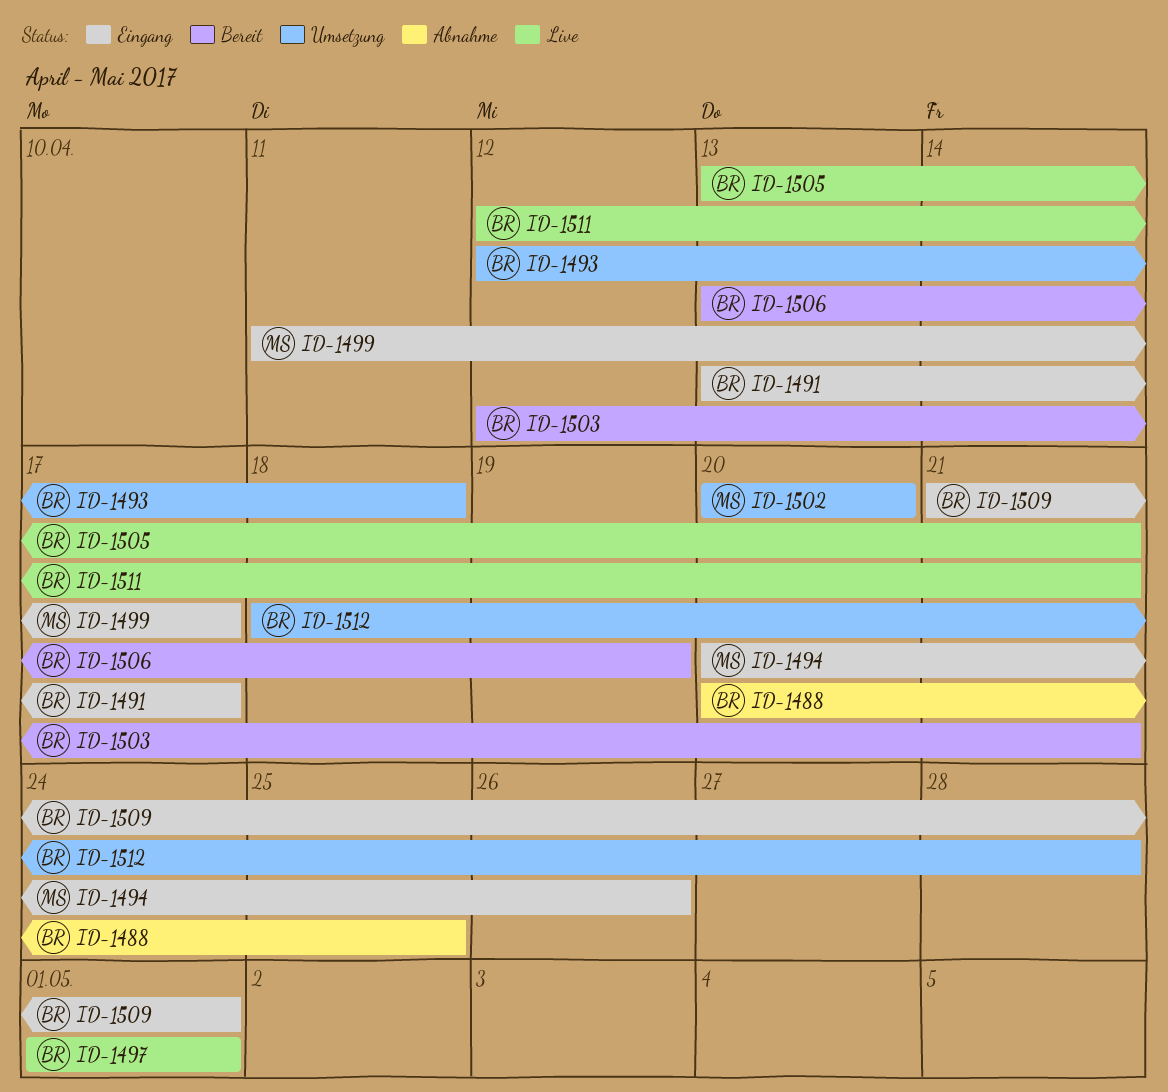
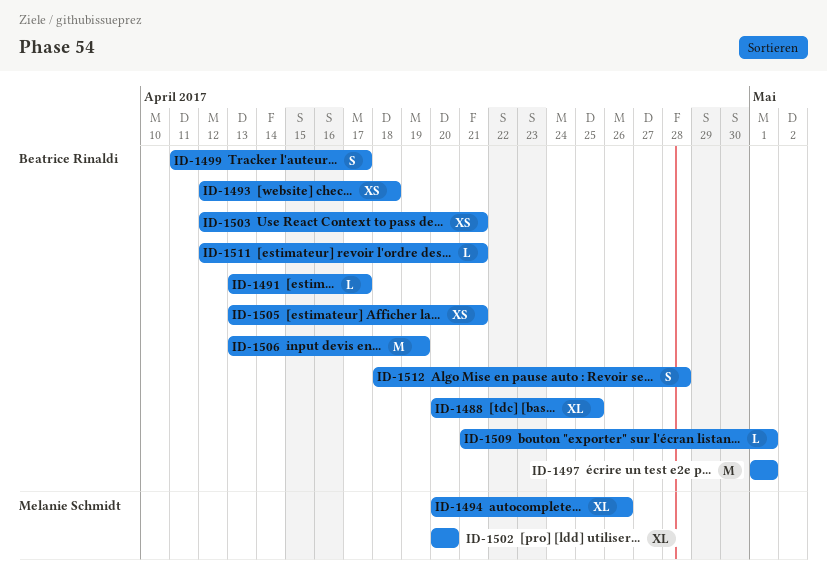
ID-1499, owner: Melanie Schmidt -> Beatrice Rinaldi

